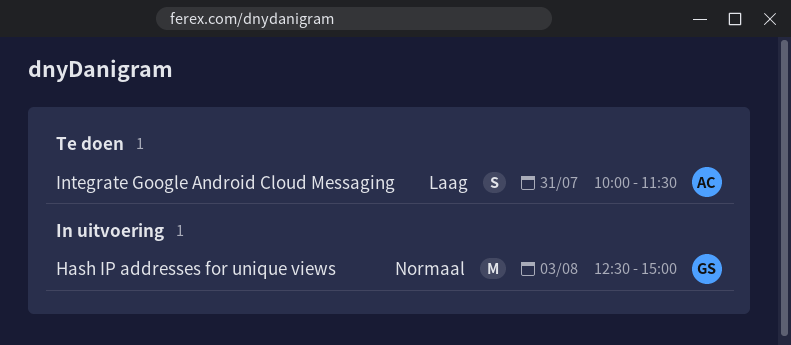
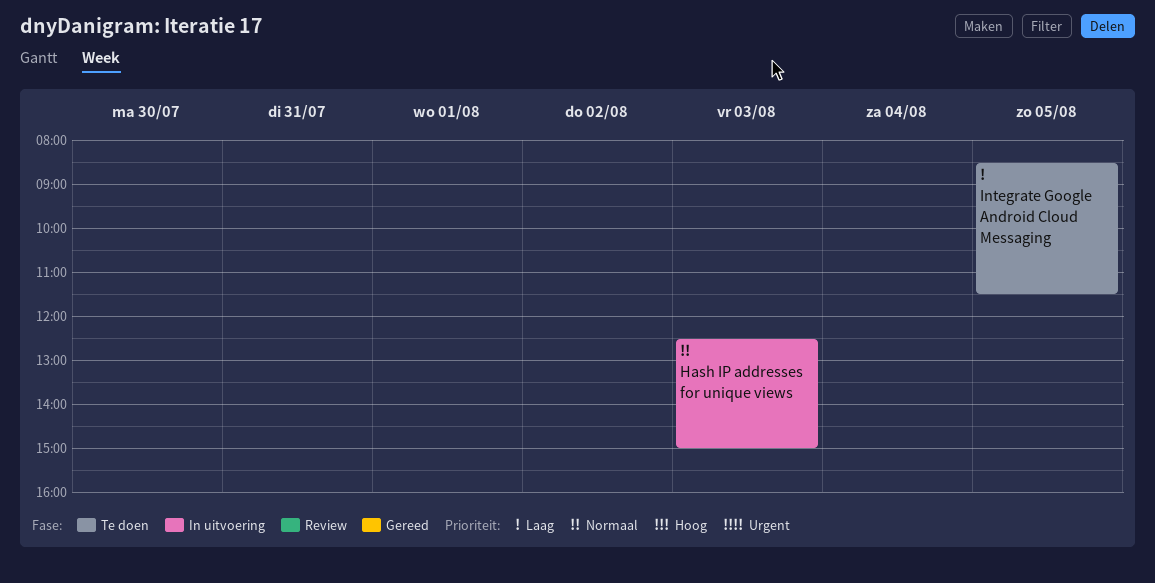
Integrate Google Android Cloud Messaging, day: Jul 31 -> Aug 5
Integrate Google Android Cloud Messaging, begins: 10:00 -> 08:30

